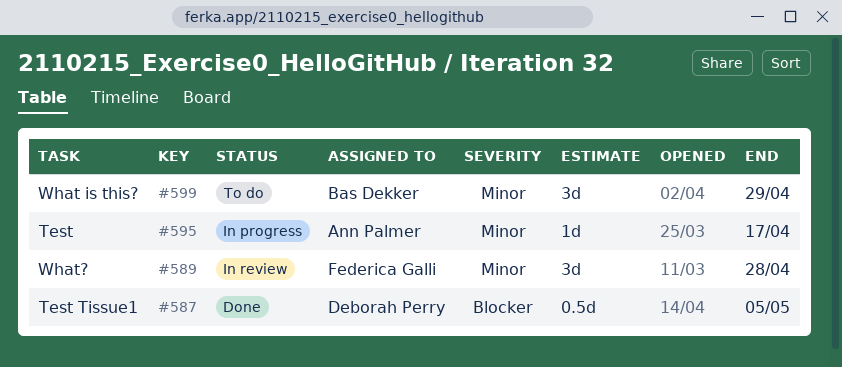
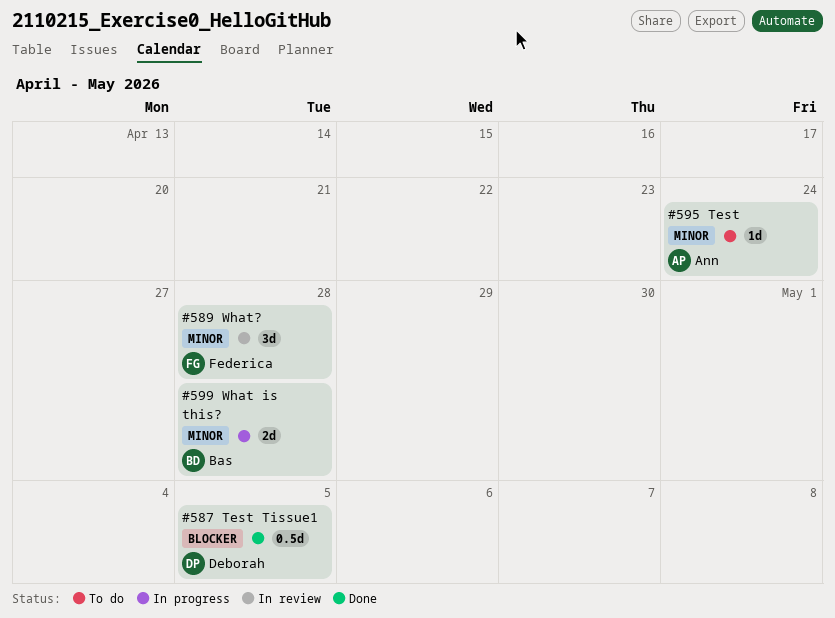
#595, status: In progress -> To do
#595, due: Apr 17 -> Apr 24
#599, status: To do -> In progress
#599, estimate: 3d -> 2d
#599, due: Apr 29 -> Apr 28

